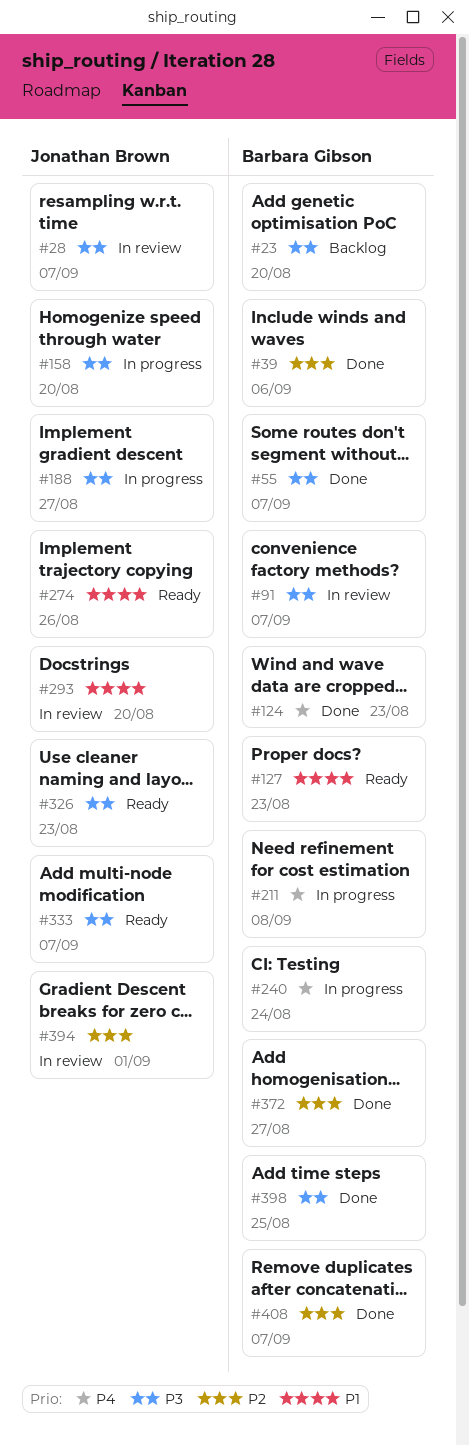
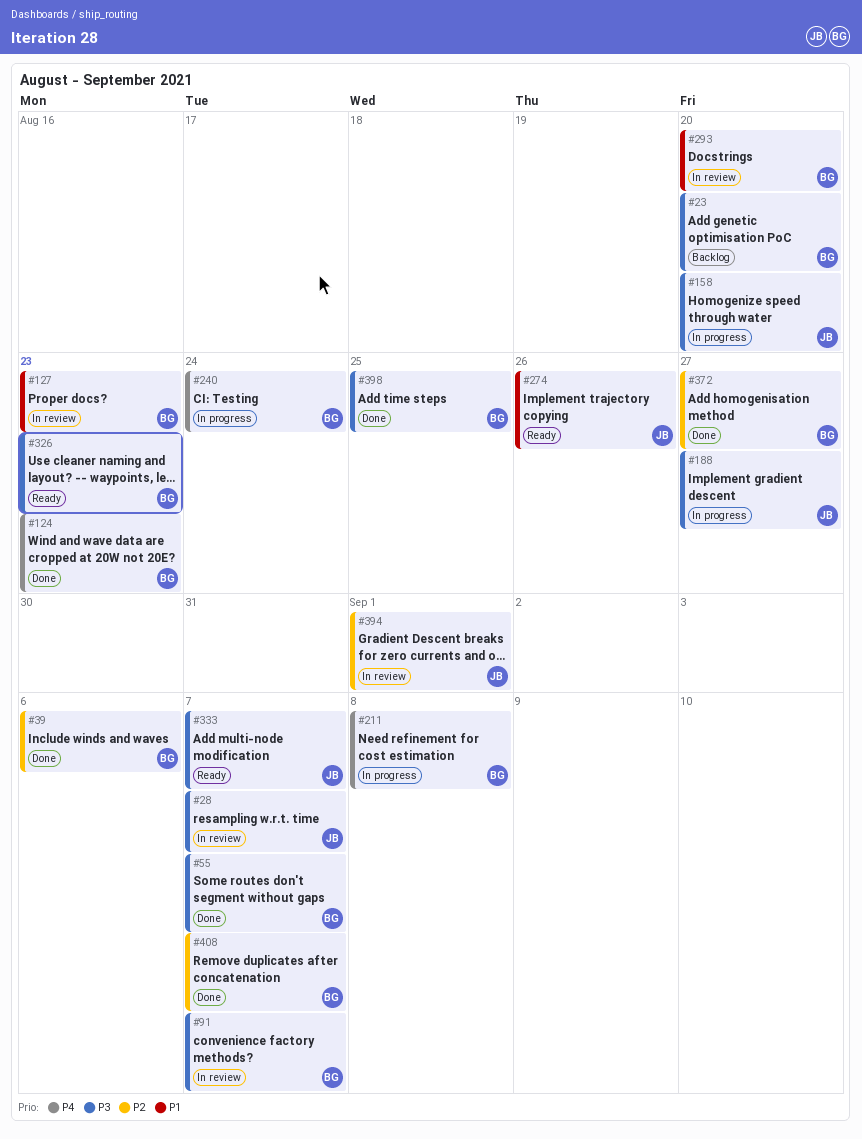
#127, status: Ready -> In review
#293, owner: Jonathan Brown -> Barbara Gibson
#326, owner: Jonathan Brown -> Barbara Gibson

